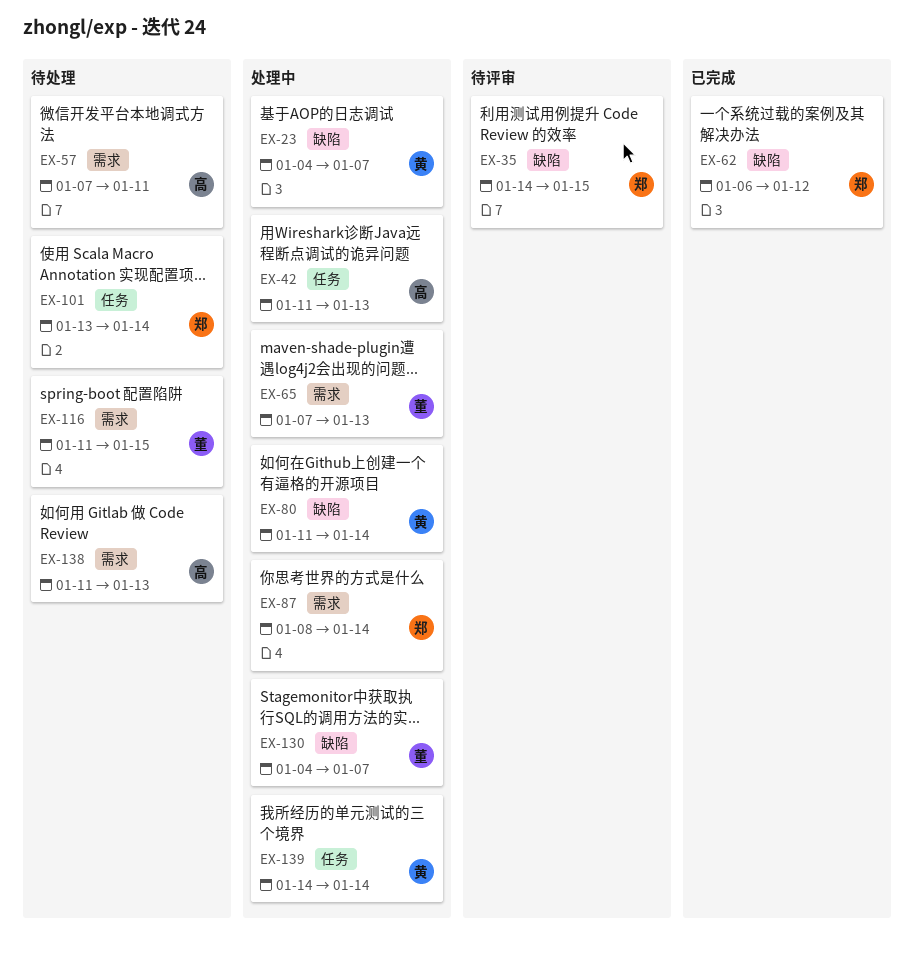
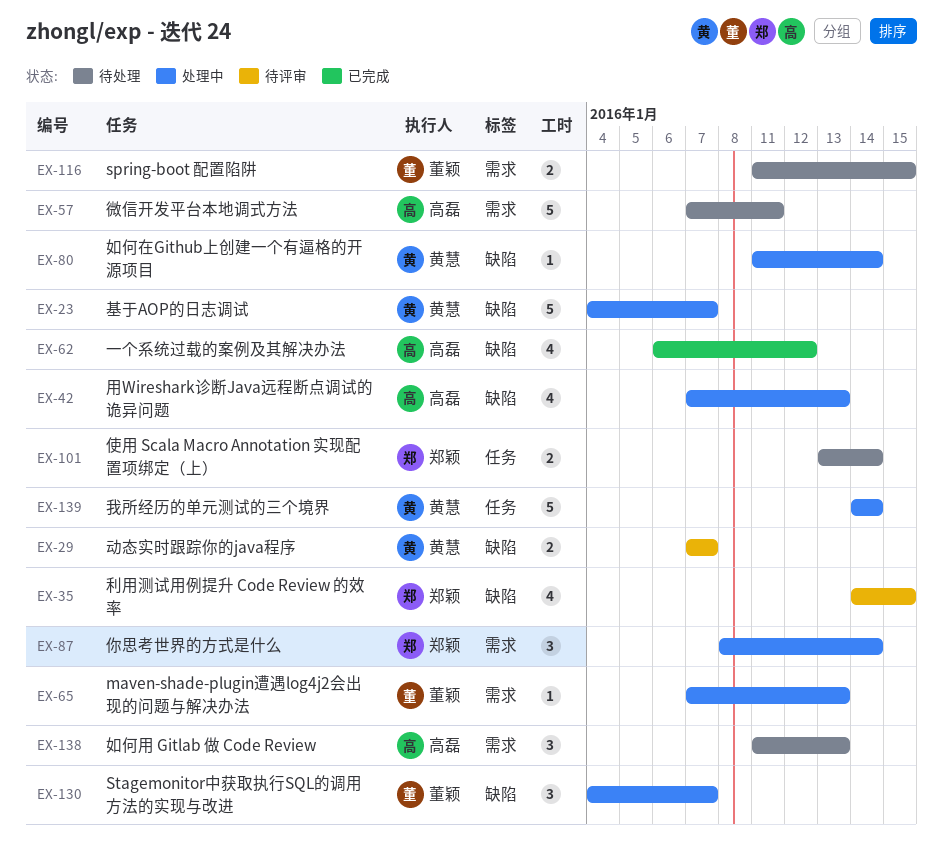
EX-29: none -> present
EX-42, label: 任务 -> 缺陷
EX-42, start: Jan 11 -> Jan 7
EX-62, owner: 郑颖 -> 高磊

